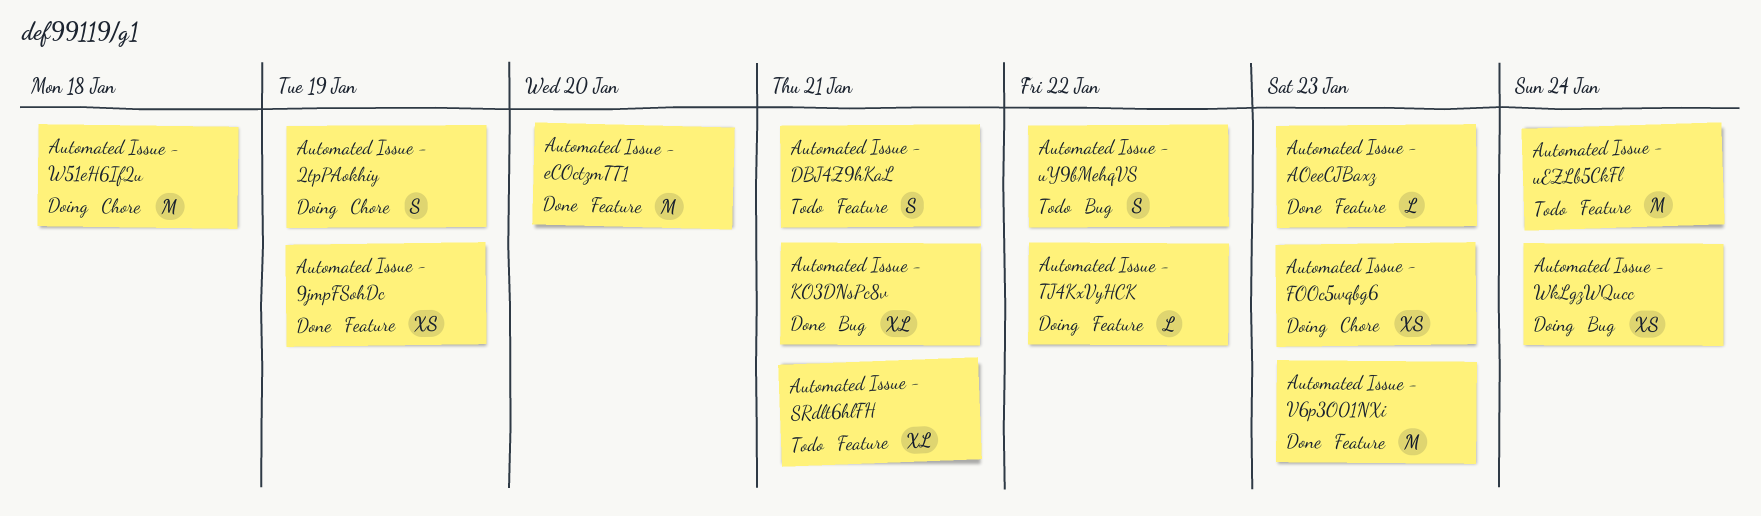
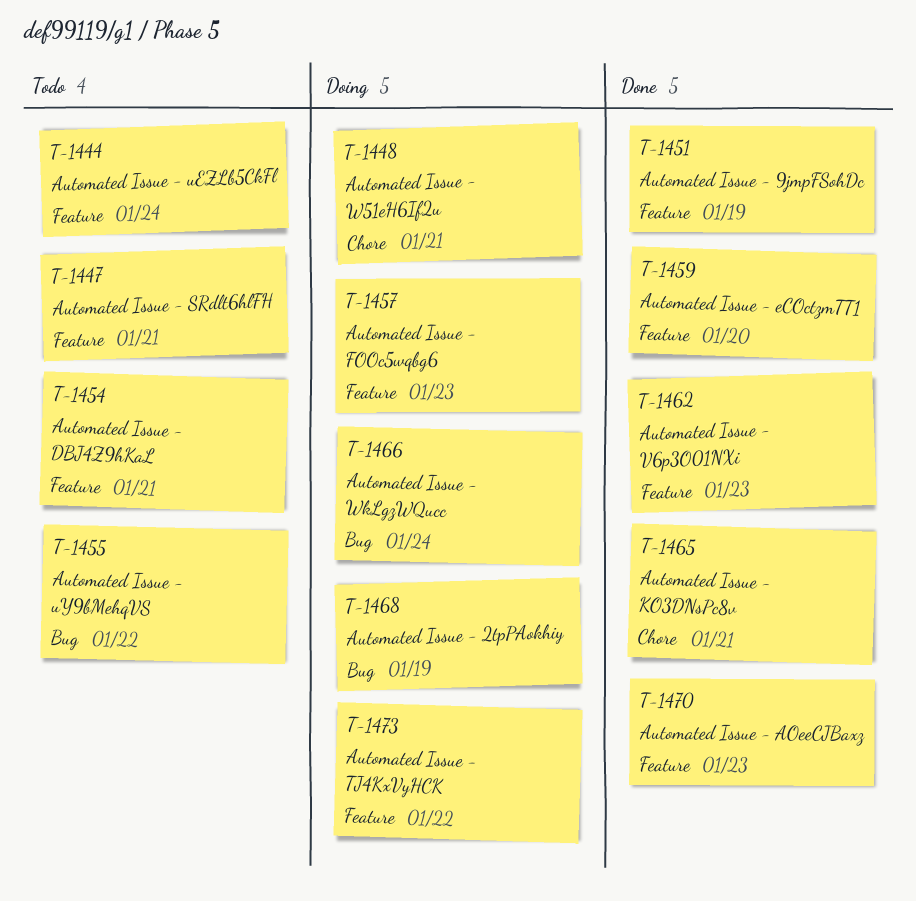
Automated Issue - 2tpPAokhiy, label: Chore -> Bug
Automated Issue - FOOc5wqbg6, label: Chore -> Feature
Automated Issue - KO3DNsPc8v, label: Bug -> Chore
Automated Issue - W51eH6If2u, due: Jan 18 -> Jan 21

